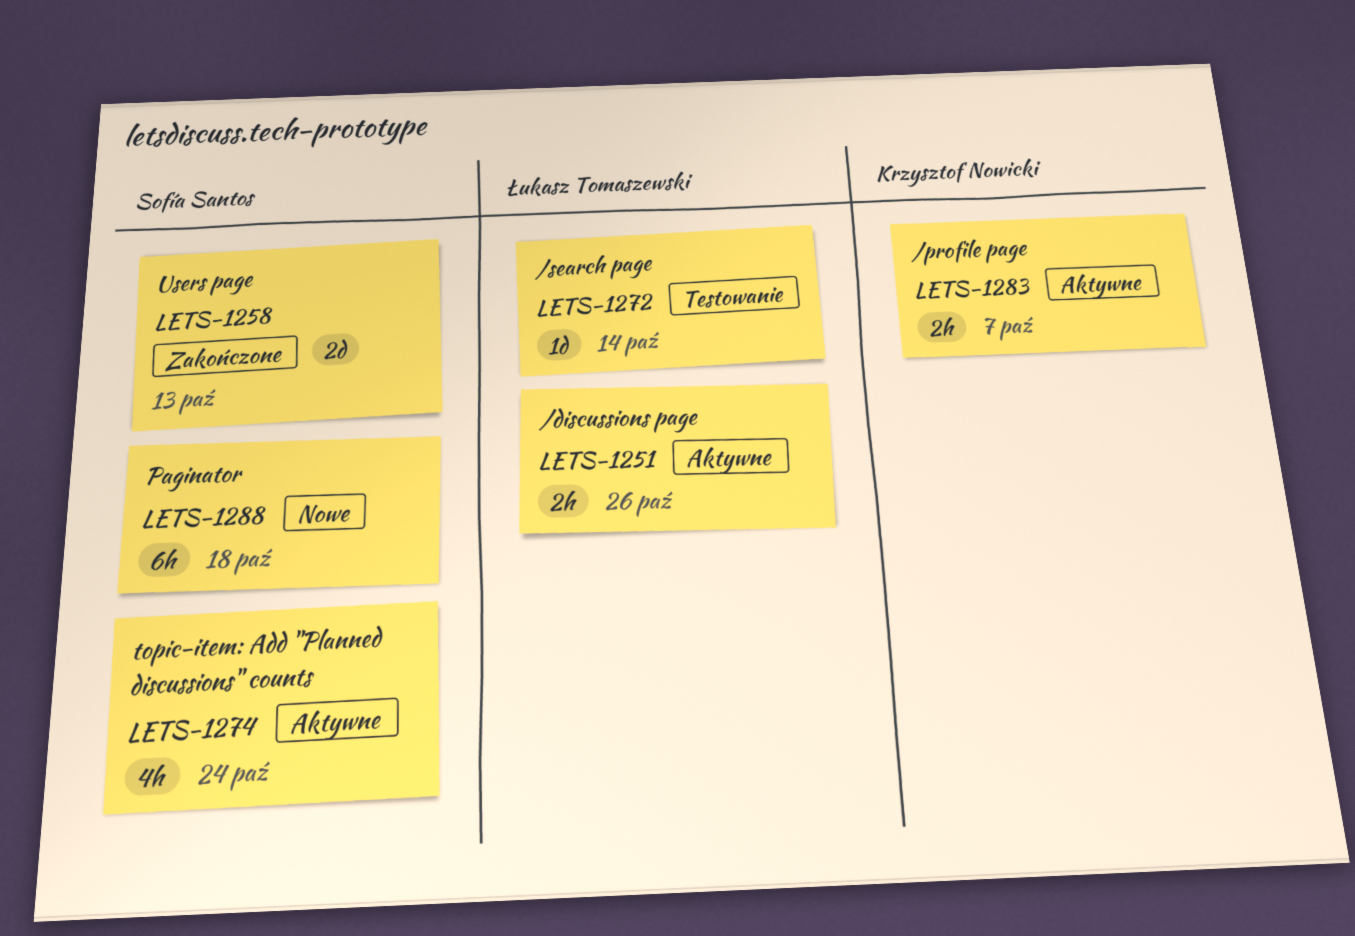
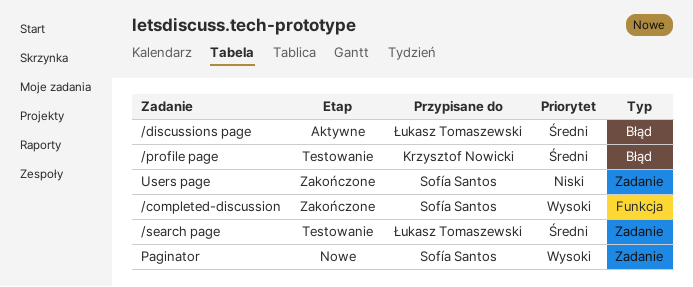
/completed-discussion: none -> present
/profile page, status: Aktywne -> Testowanie
topic-item: Add "Planned discussions" counts: present -> none

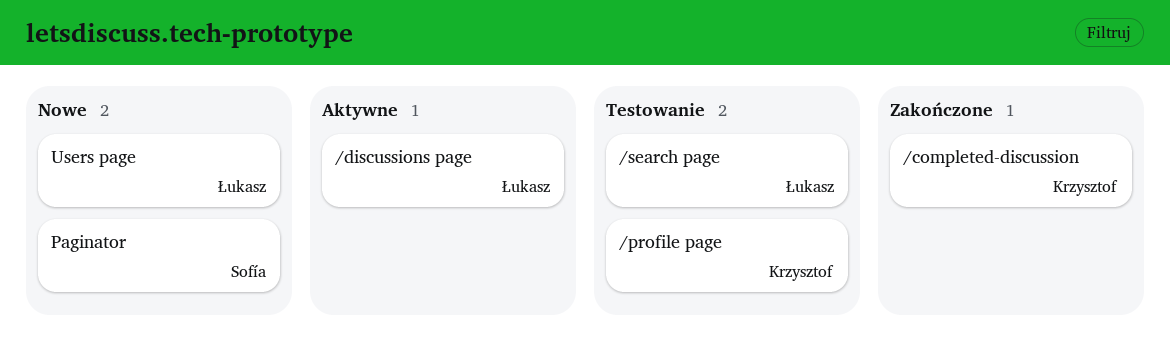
/completed-discussion, owner: Sofía Santos -> Krzysztof Nowicki
Users page, status: Zakończone -> Nowe
Users page, owner: Sofía Santos -> Łukasz Tomaszewski

